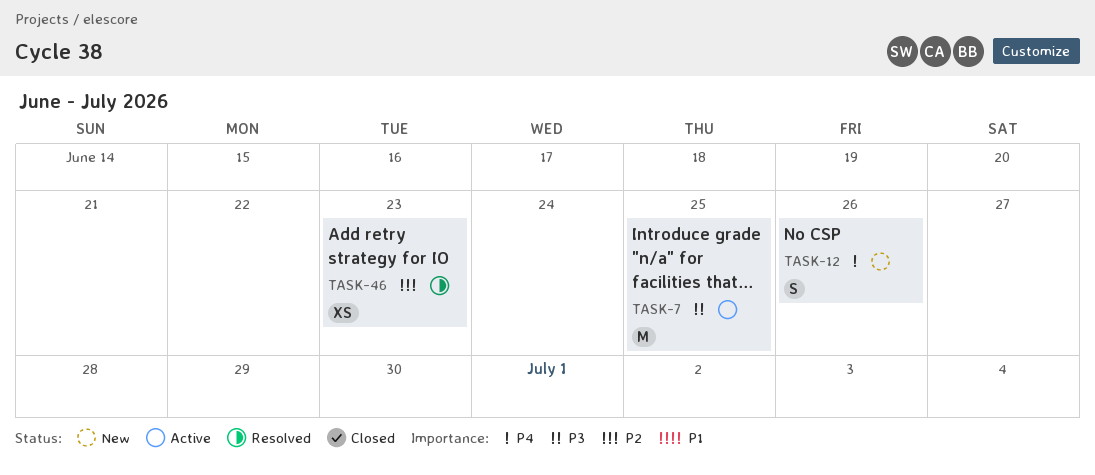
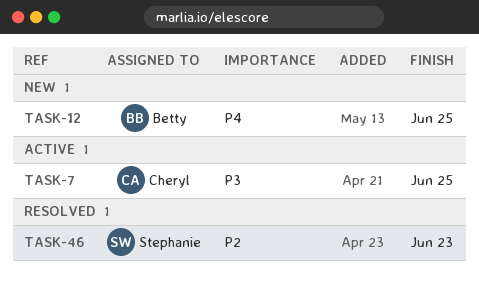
TASK-12, due: Jun 26 -> Jun 25

